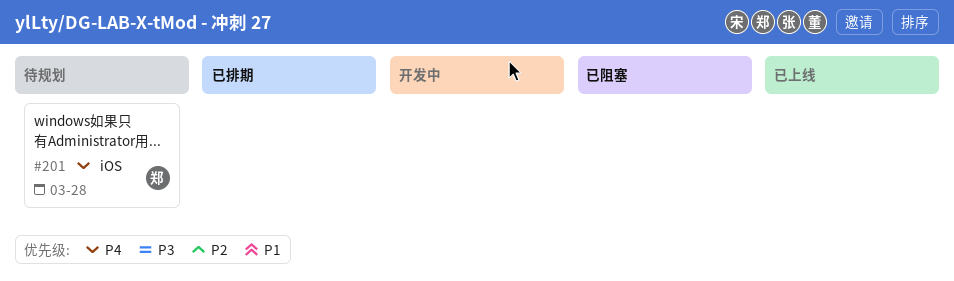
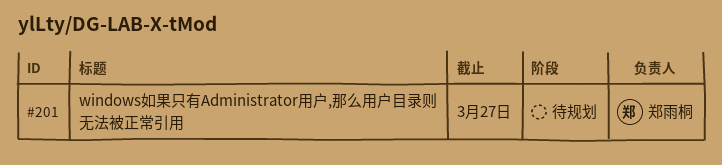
#201, due: Mar 28 -> Mar 27

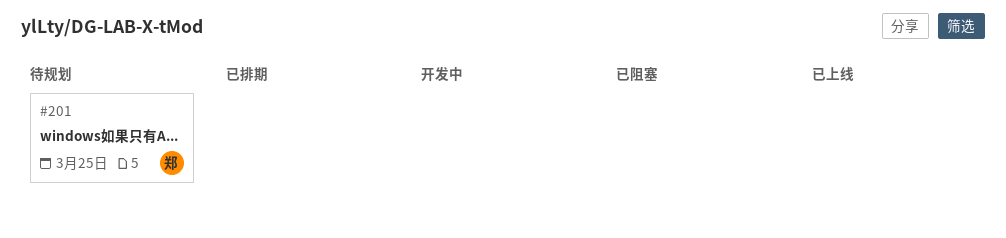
#201, due: Mar 27 -> Mar 25

